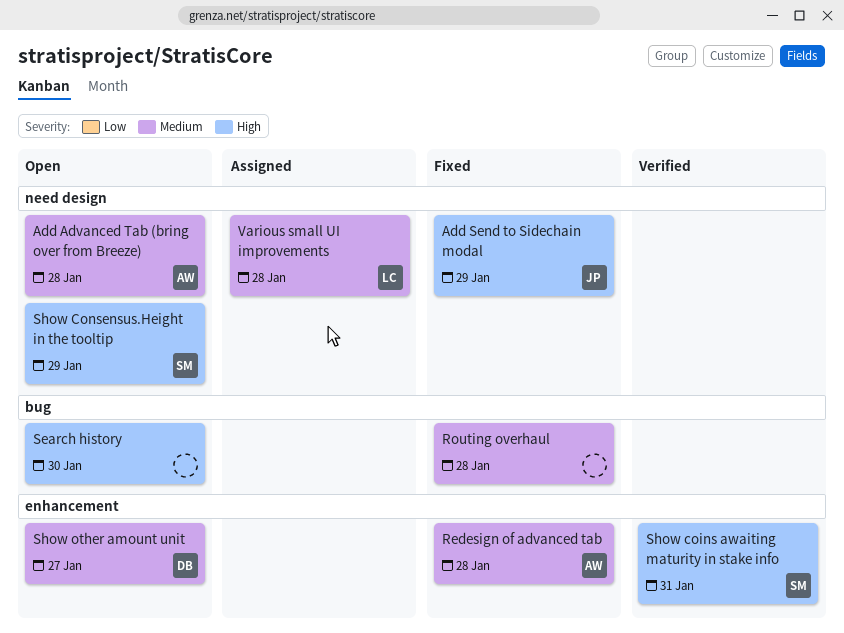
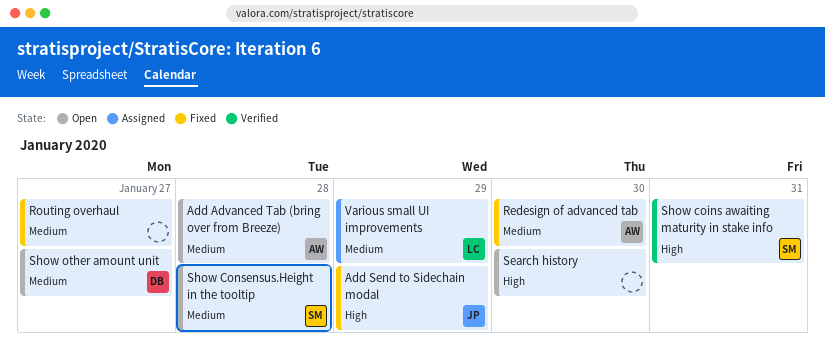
Redesign of advanced tab, due: Jan 28 -> Jan 30
Routing overhaul, due: Jan 28 -> Jan 27
Show Consensus.Height in the tooltip, priority: High -> Medium
Show Consensus.Height in the tooltip, due: Jan 29 -> Jan 28
Various small UI improvements, due: Jan 28 -> Jan 29

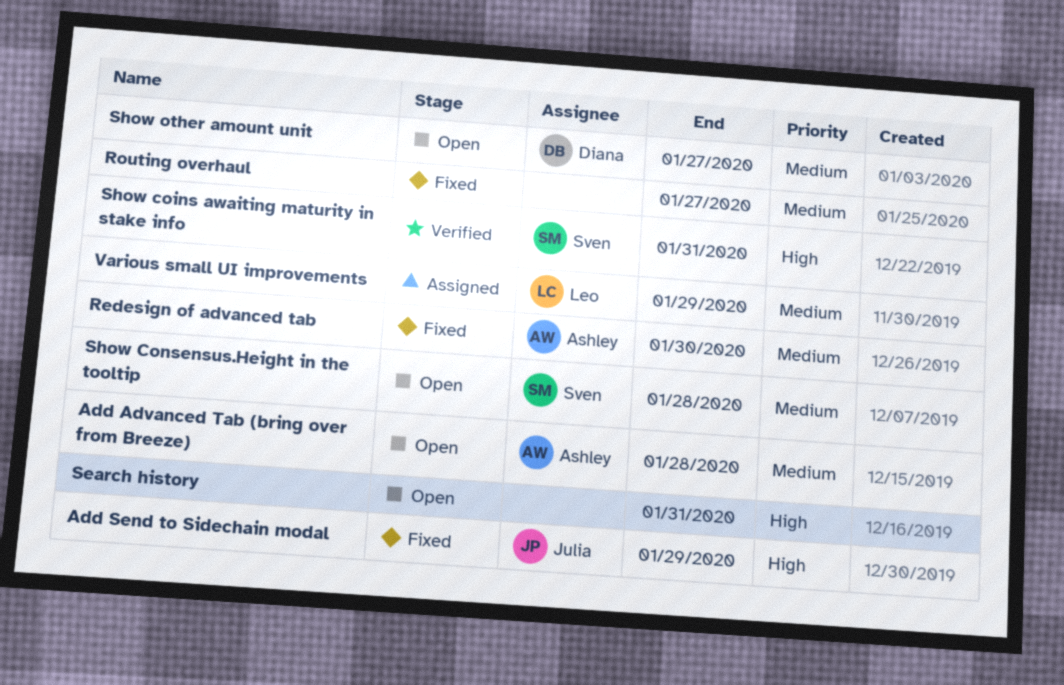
Search history, due: Jan 30 -> Jan 31

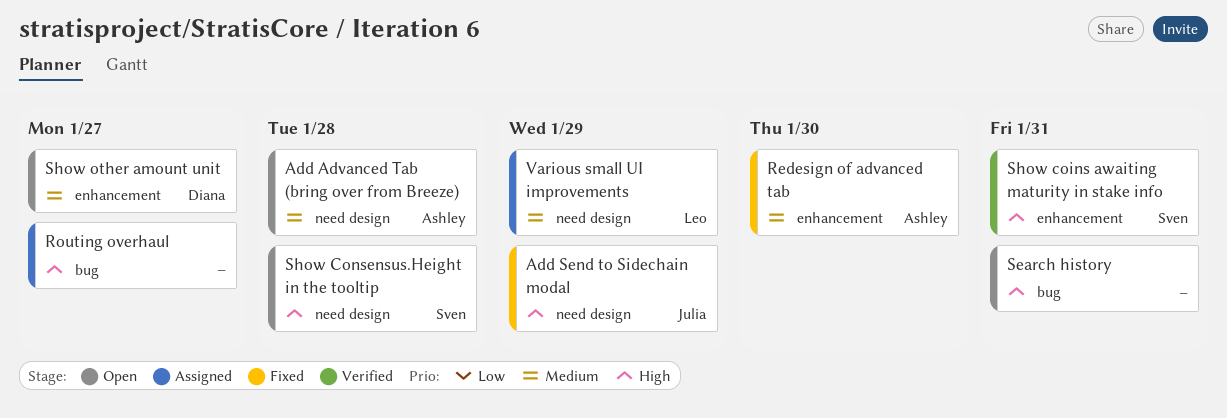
Routing overhaul, status: Fixed -> Assigned
Routing overhaul, priority: Medium -> High
Show Consensus.Height in the tooltip, priority: Medium -> High

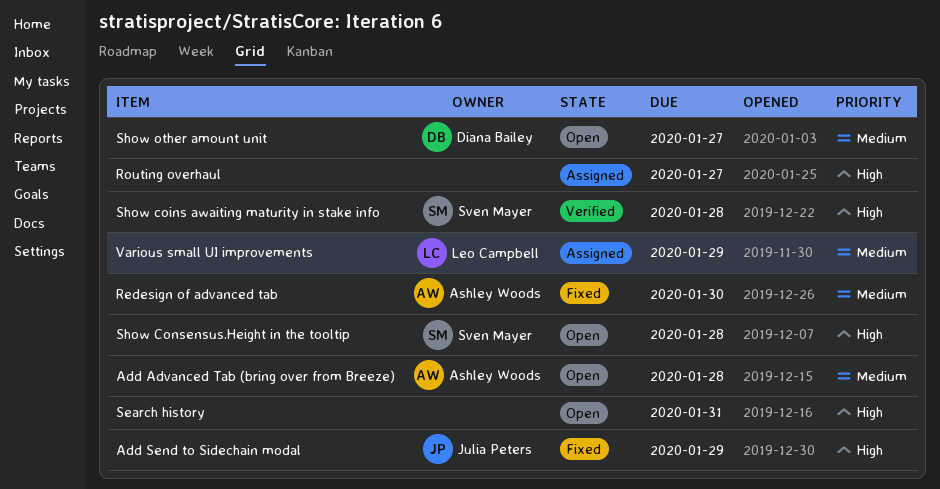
Show coins awaiting maturity in stake info, due: Jan 31 -> Jan 28

